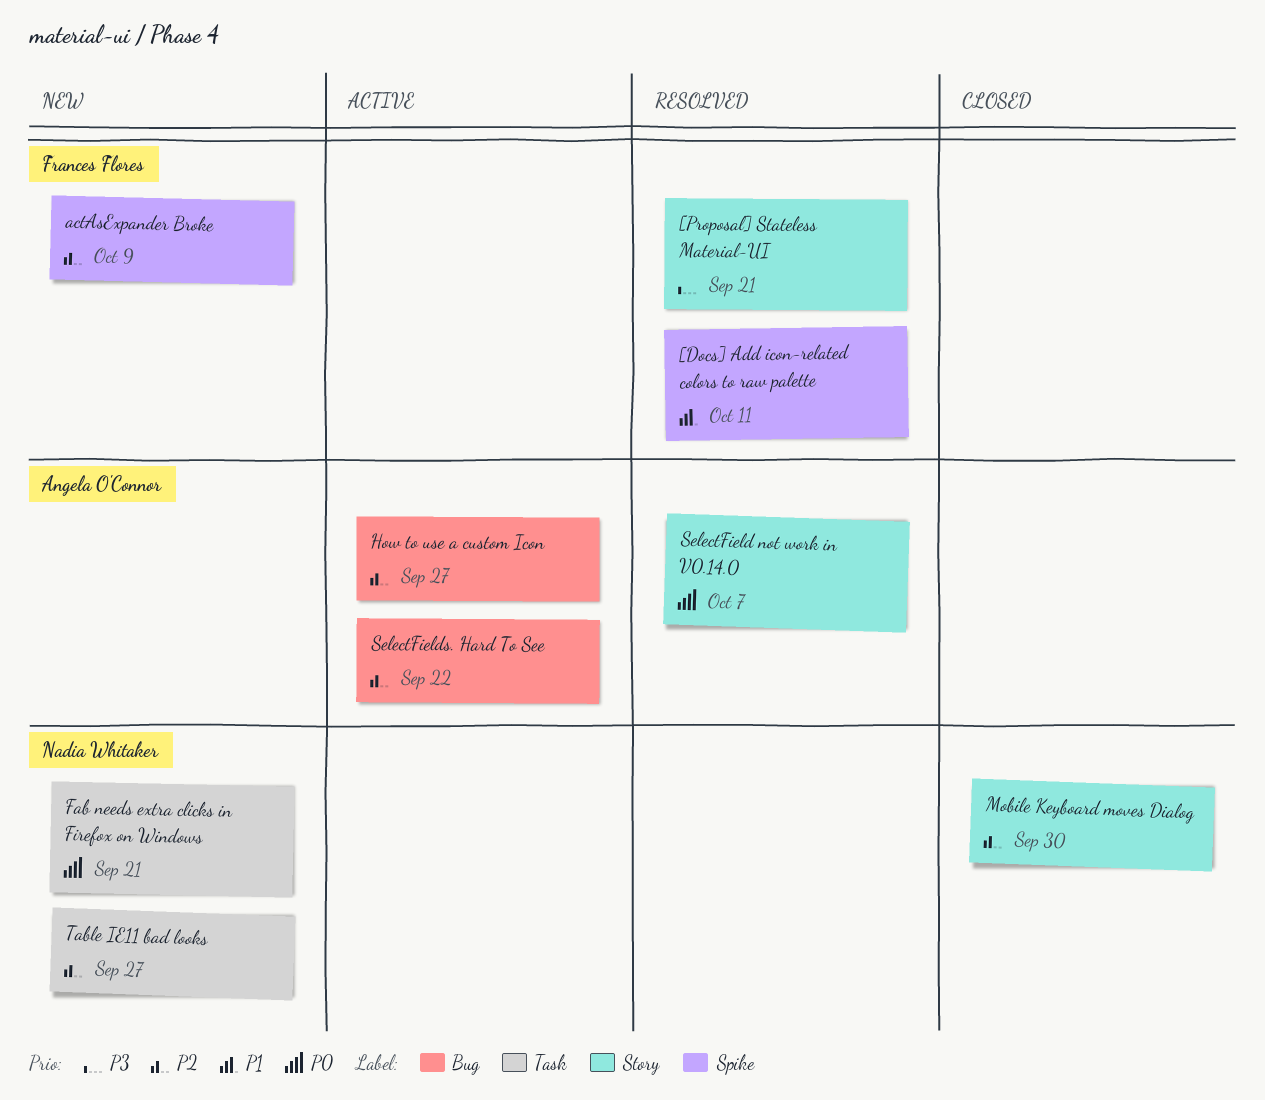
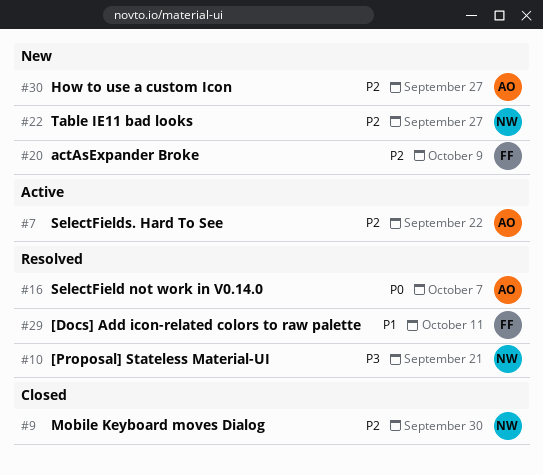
[Proposal] Stateless Material-UI, owner: Frances Flores -> Nadia Whitaker
Fab needs extra clicks in Firefox on Windows: present -> none
How to use a custom Icon, status: Active -> New

